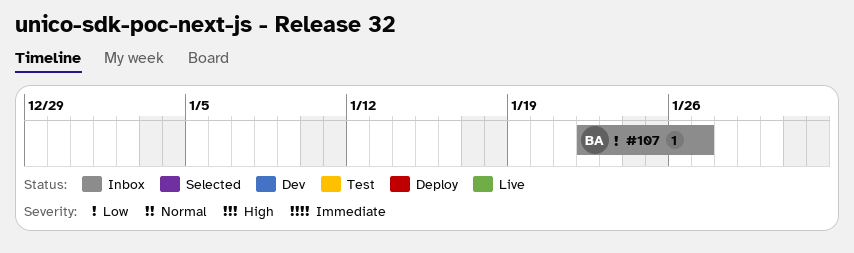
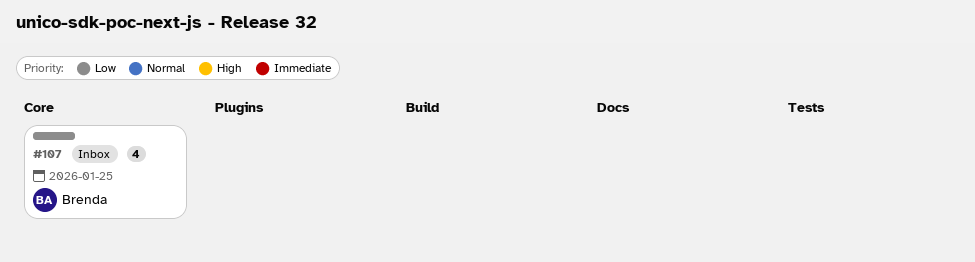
#107, estimate: 1 -> 4
#107, due: Jan 27 -> Jan 25

